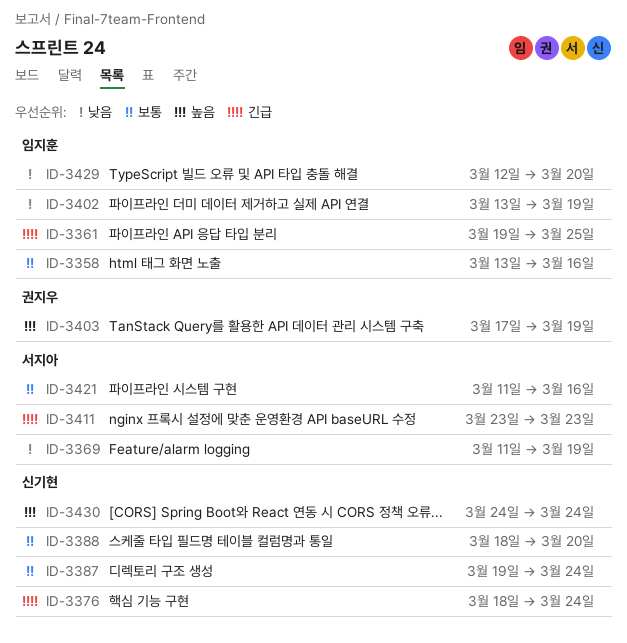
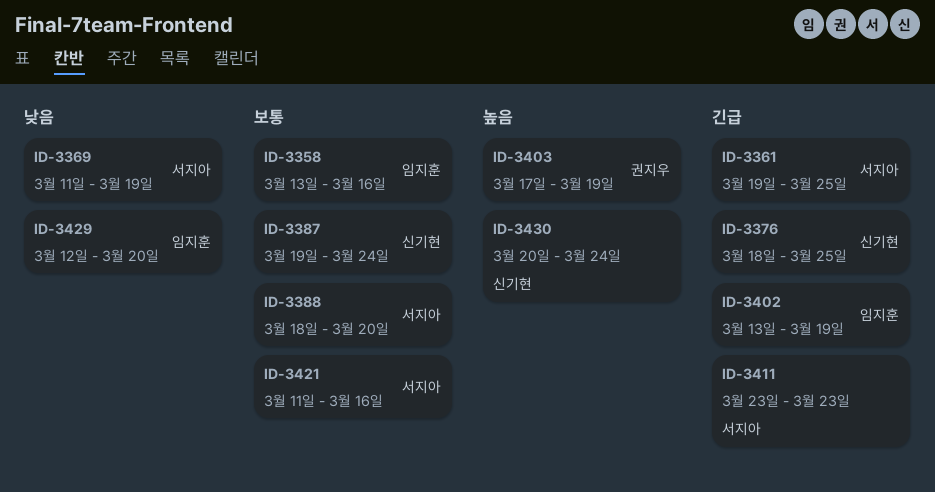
ID-3361, owner: 임지훈 -> 서지아
ID-3376, due: Mar 24 -> Mar 25
ID-3388, owner: 신기현 -> 서지아
ID-3402, priority: 낮음 -> 긴급
ID-3430, start: Mar 24 -> Mar 20

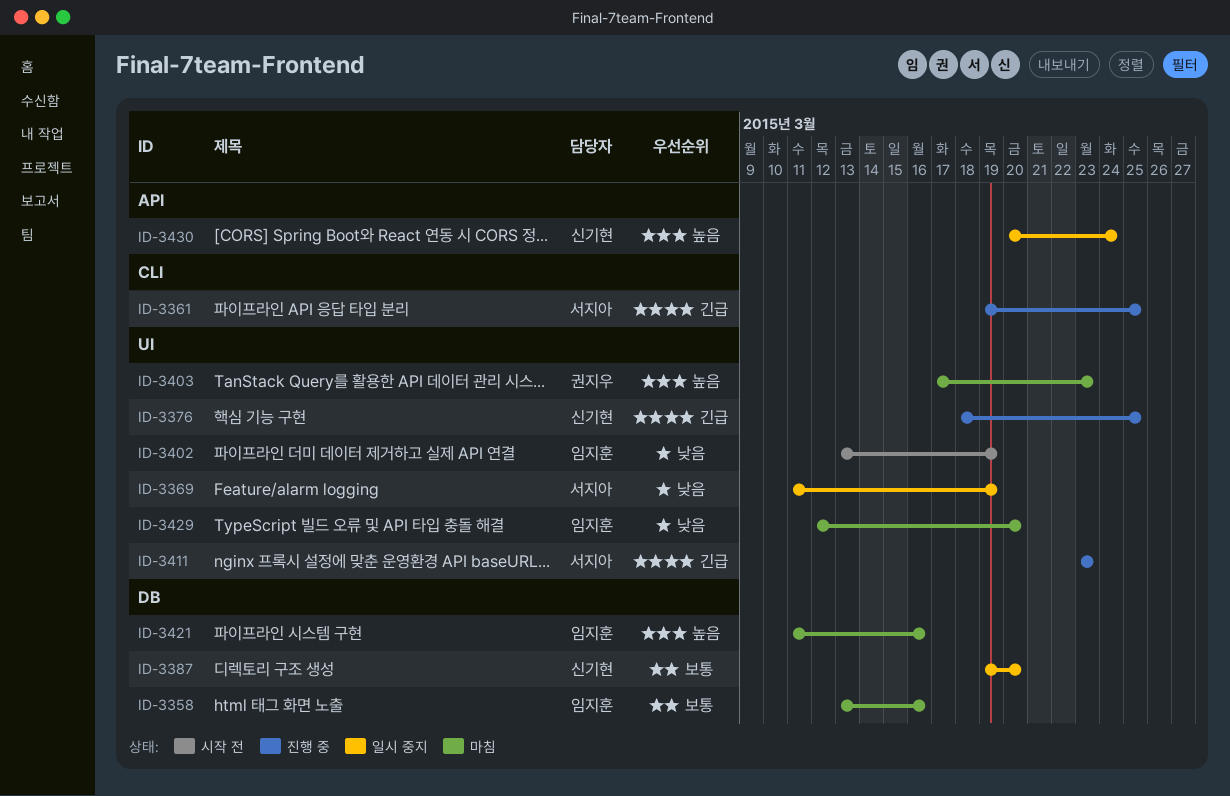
ID-3387, due: Mar 24 -> Mar 20
ID-3388: present -> none
ID-3402, priority: 긴급 -> 낮음
ID-3403, due: Mar 19 -> Mar 23
ID-3421, owner: 서지아 -> 임지훈
ID-3421, priority: 보통 -> 높음

